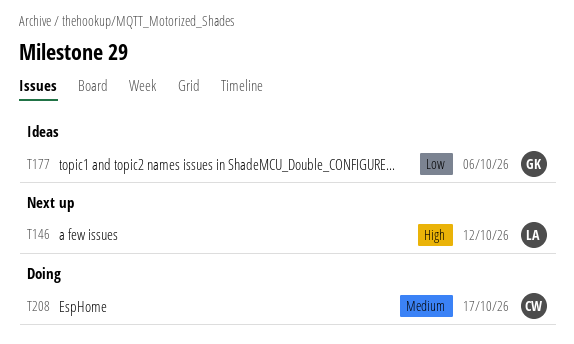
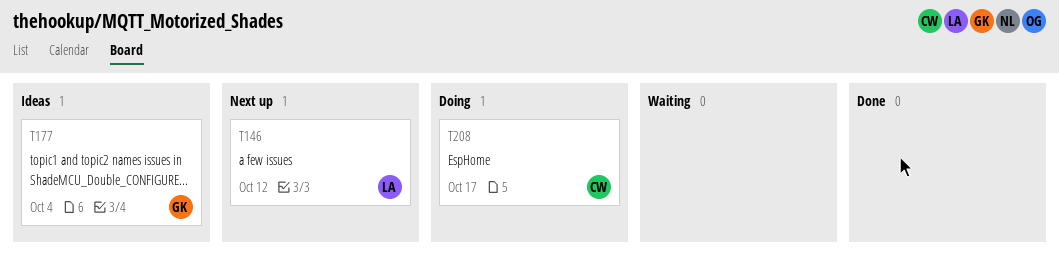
T177, due: Oct 6 -> Oct 4

